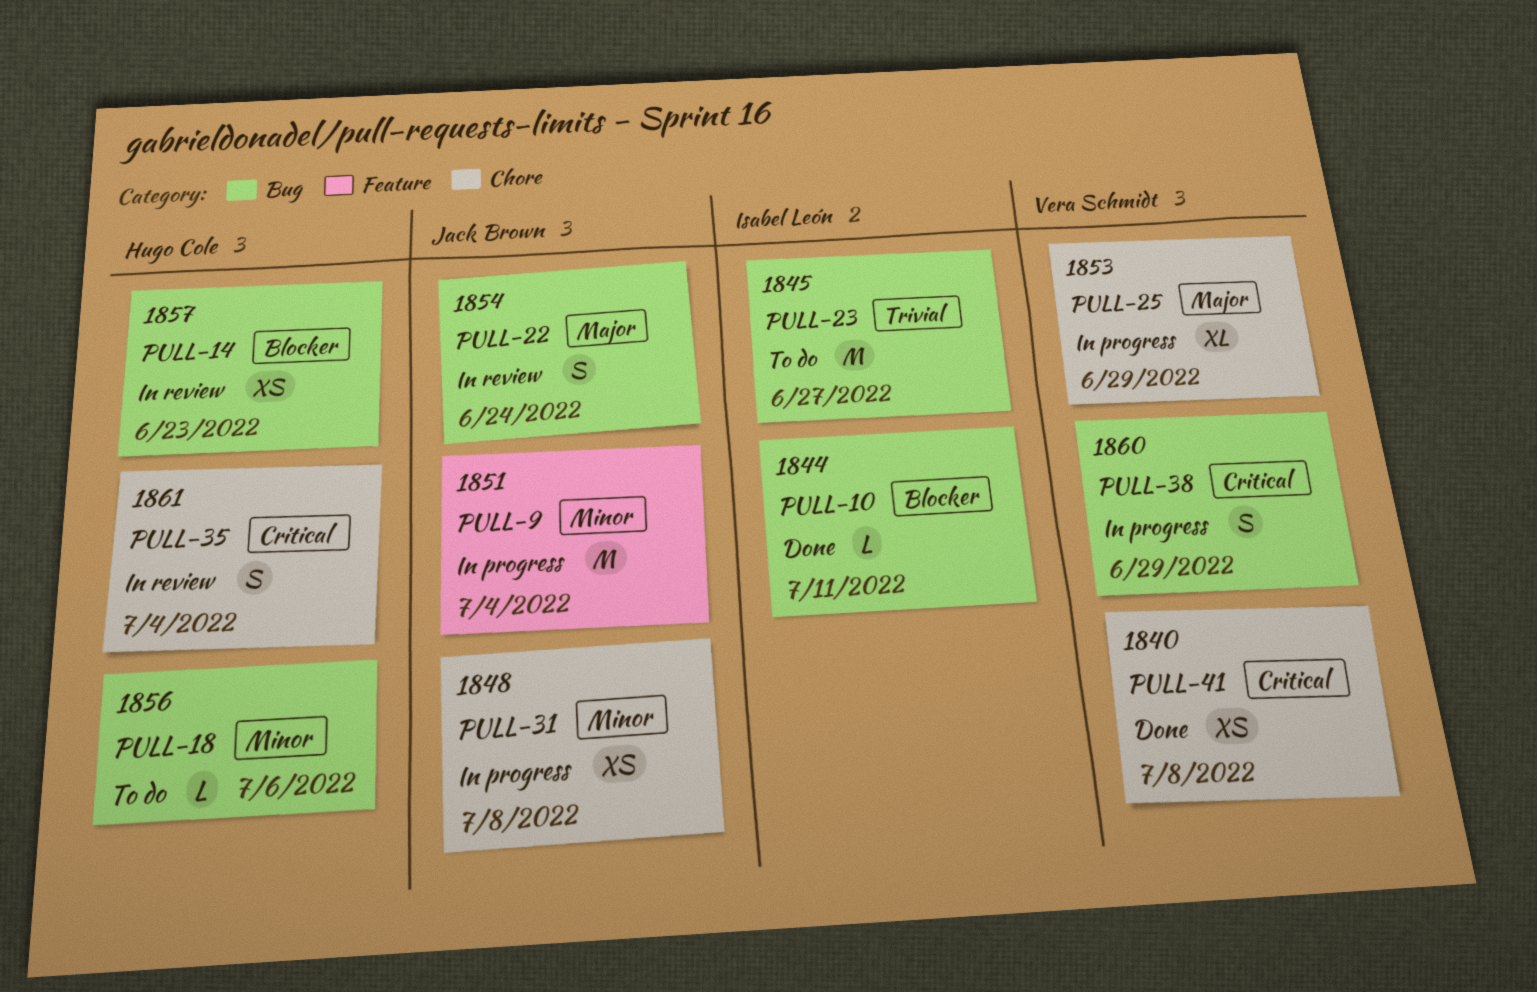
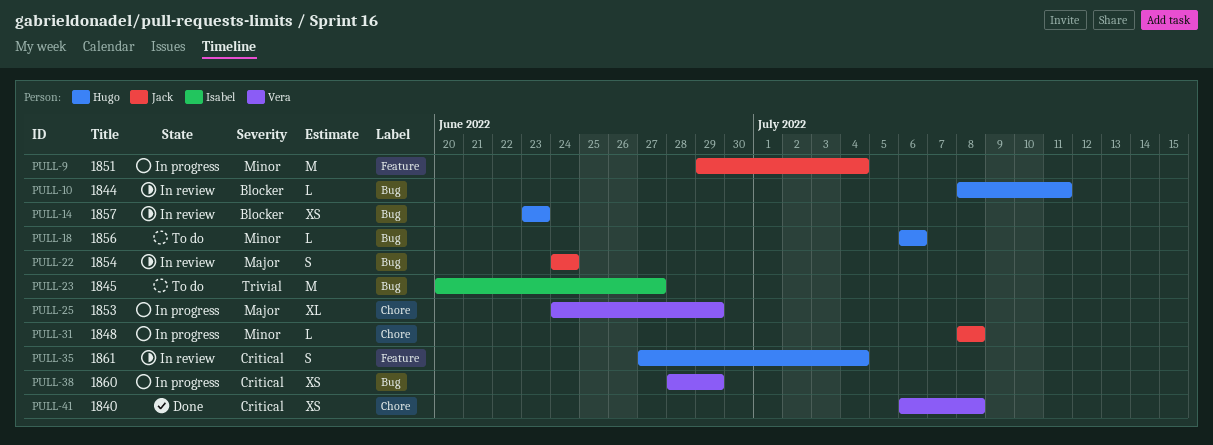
PULL-10, status: Done -> In review
PULL-10, owner: Isabel León -> Hugo Cole
PULL-31, estimate: XS -> L
PULL-35, label: Chore -> Feature
PULL-38, estimate: S -> XS

